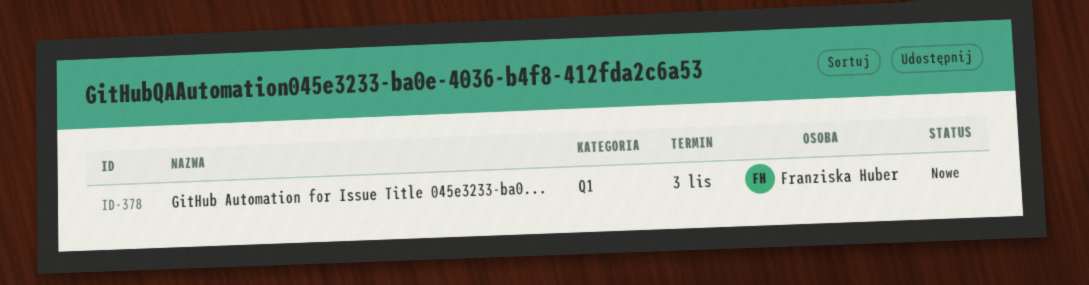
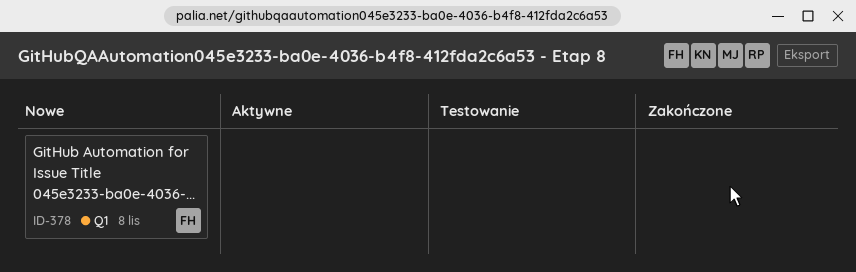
ID-378, due: Nov 3 -> Nov 8

